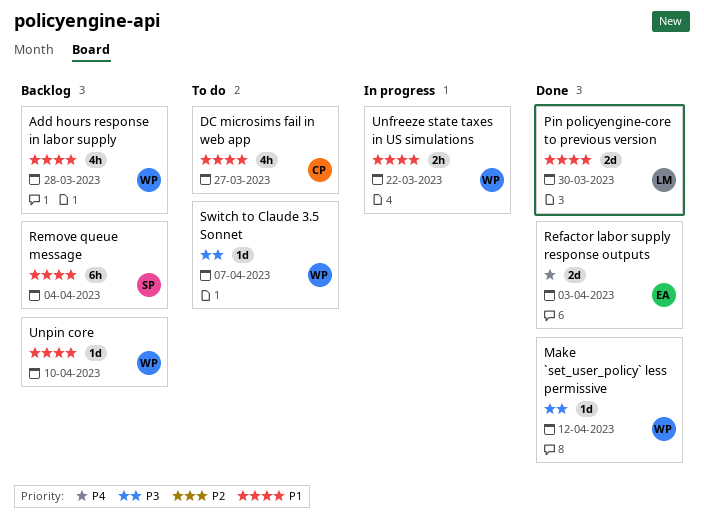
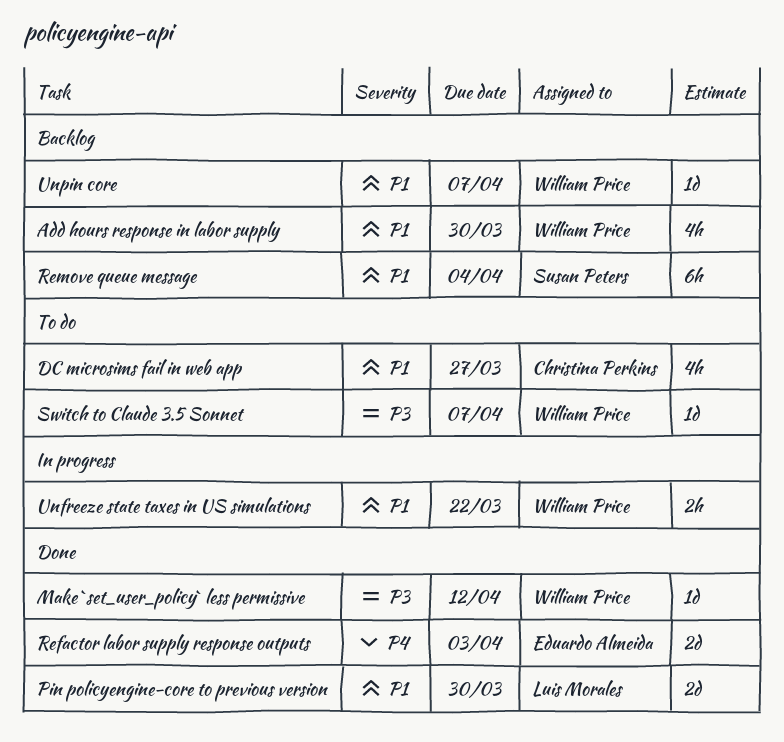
Add hours response in labor supply, due: Mar 28 -> Mar 30
Unpin core, due: Apr 10 -> Apr 7

